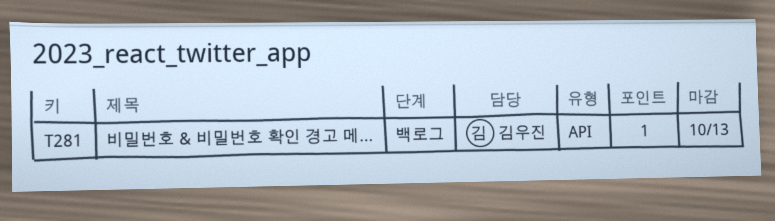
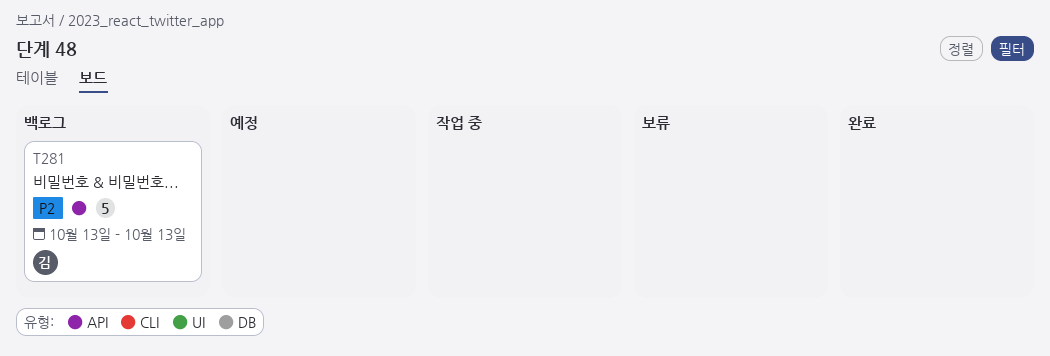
T281, estimate: 1 -> 5

